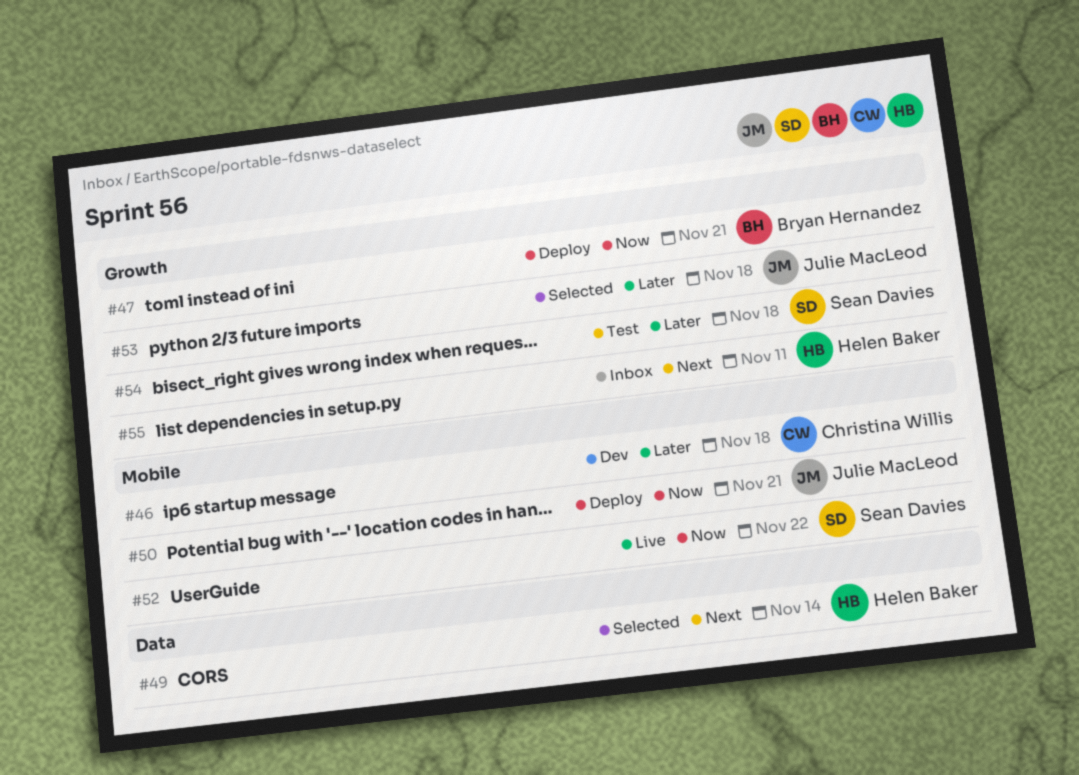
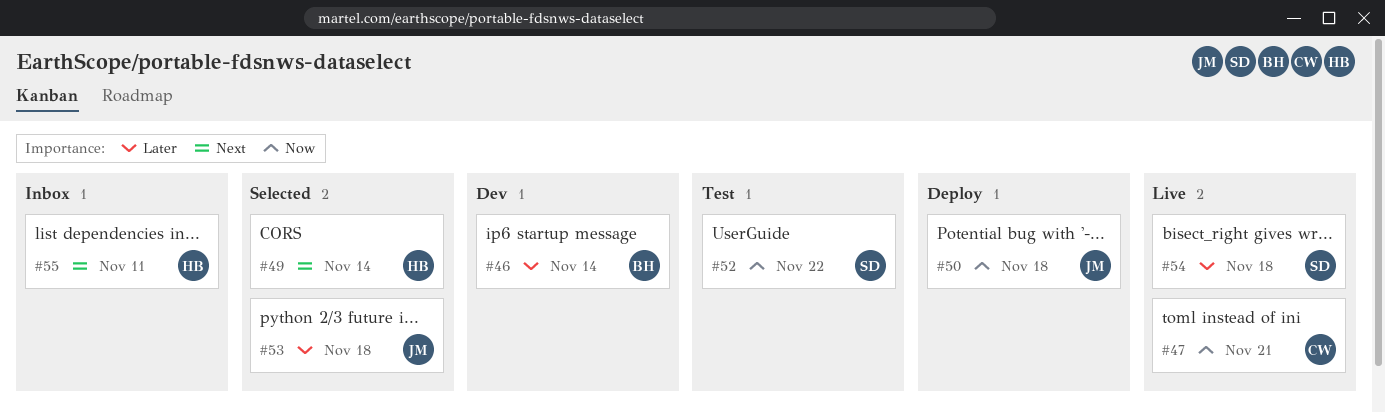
#46, owner: Christina Willis -> Bryan Hernandez
#46, due: Nov 18 -> Nov 14
#47, status: Deploy -> Live
#47, owner: Bryan Hernandez -> Christina Willis
#50, due: Nov 21 -> Nov 18
#52, status: Live -> Test
#54, status: Test -> Live

